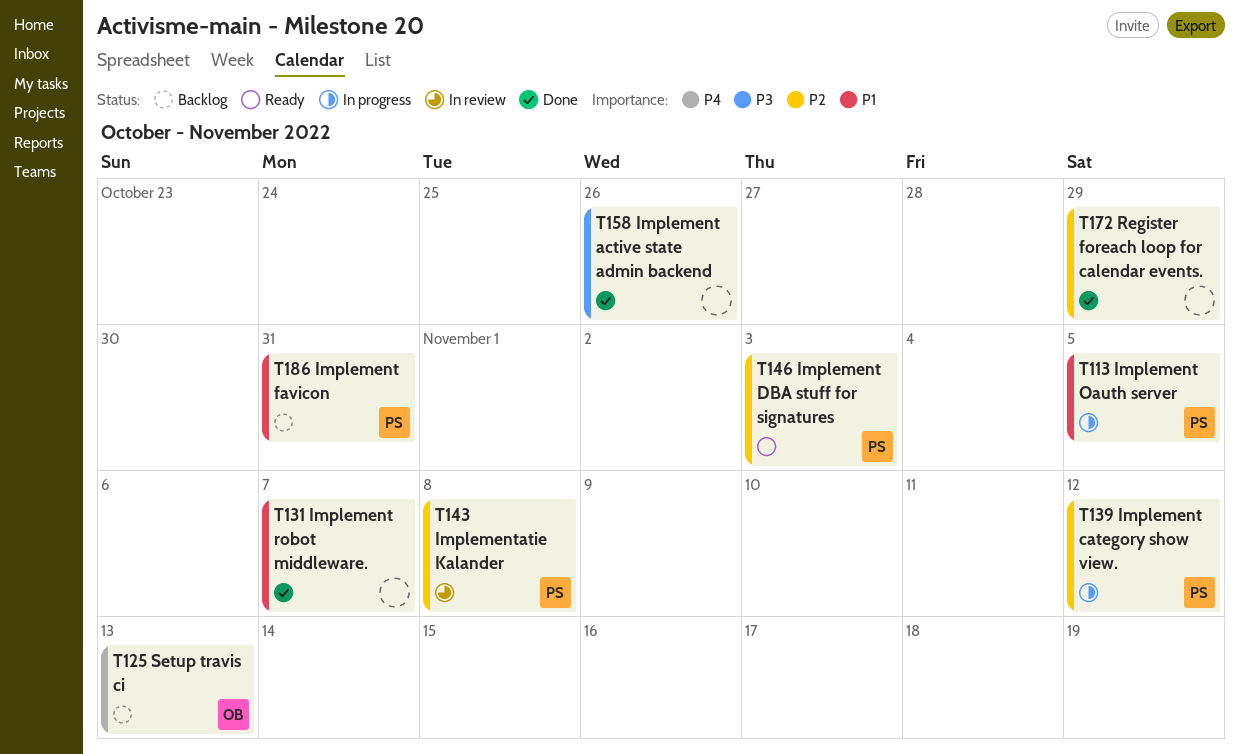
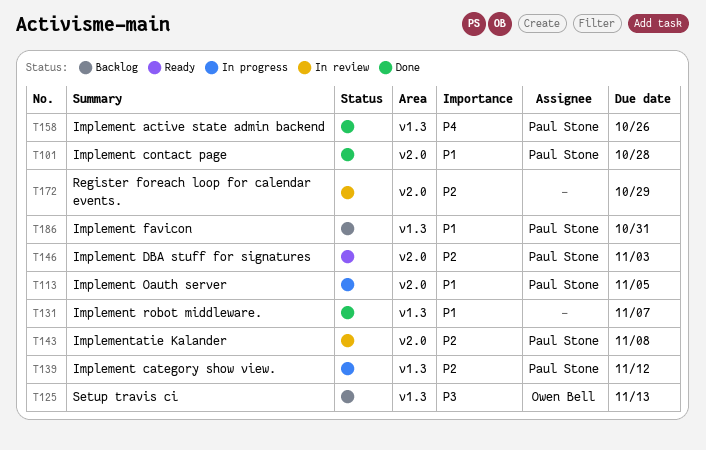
T101: none -> present
T125, priority: P4 -> P3
T158, owner: none -> Paul Stone
T158, priority: P3 -> P4
T172, status: Done -> In review

